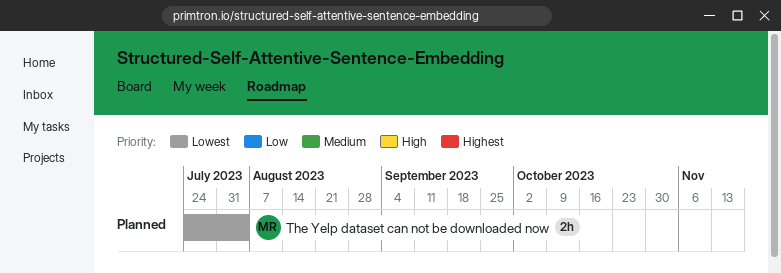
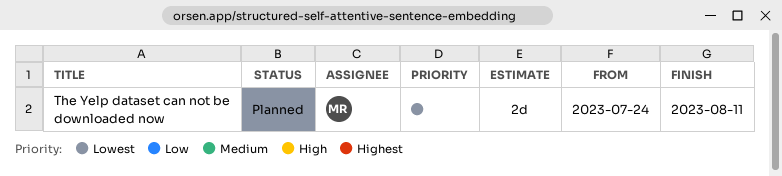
The Yelp dataset can not be downloaded now, estimate: 2h -> 2d
The Yelp dataset can not be downloaded now, due: Aug 4 -> Aug 11

